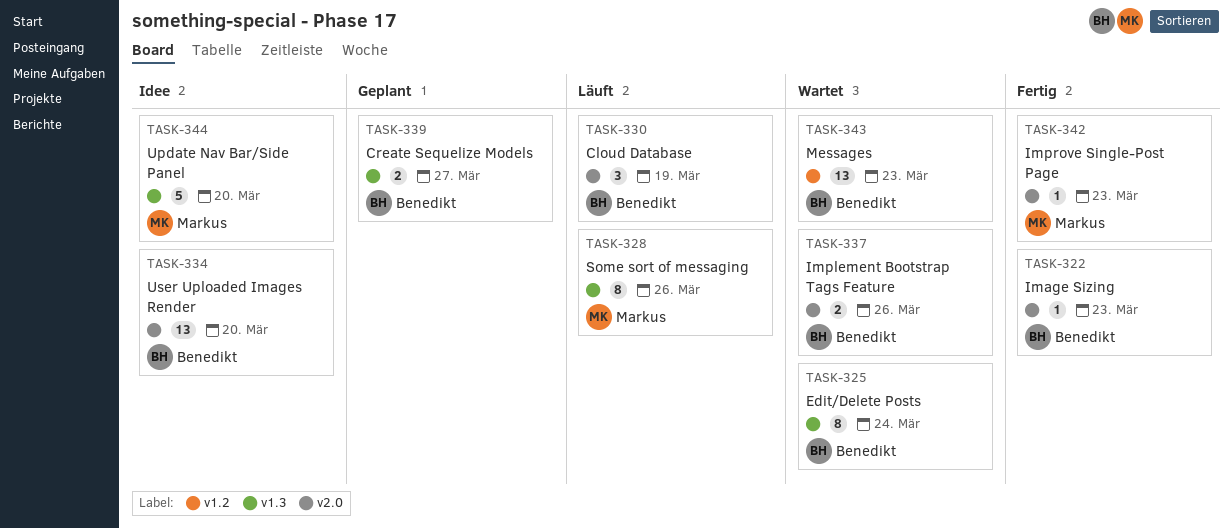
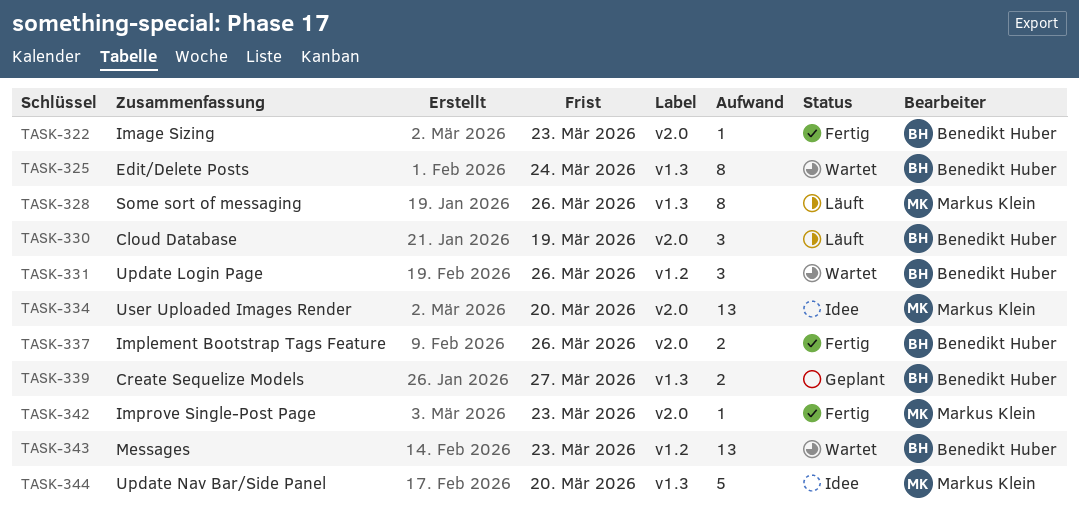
TASK-331: none -> present
TASK-334, owner: Benedikt Huber -> Markus Klein
TASK-337, status: Wartet -> Fertig

